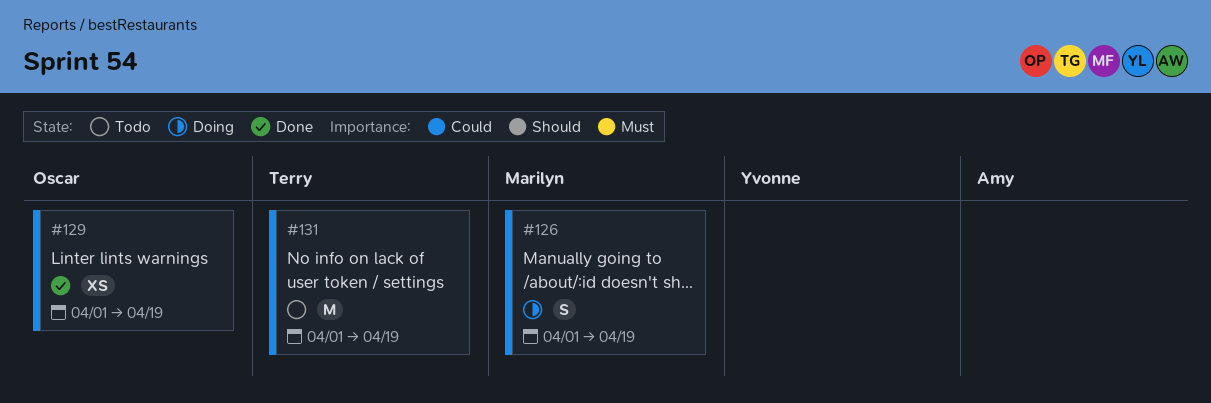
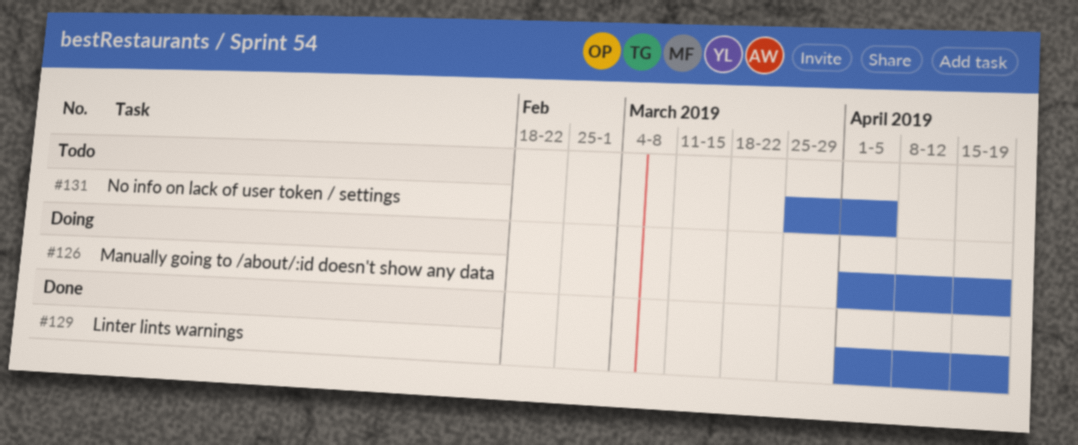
#131, start: Apr 1 -> Mar 25
#131, due: Apr 19 -> Apr 5

